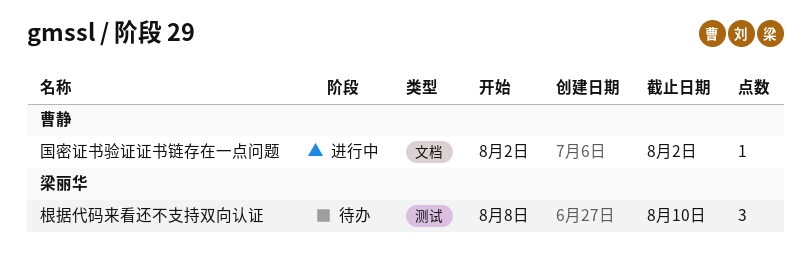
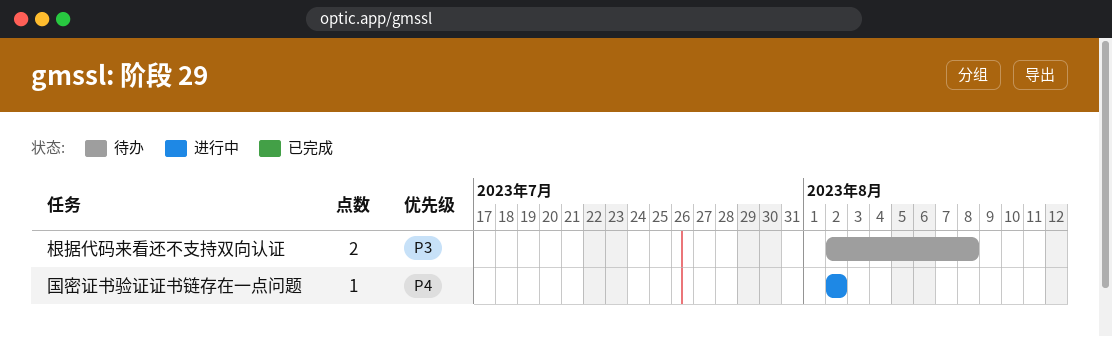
根据代码来看还不支持双向认证, estimate: 3 -> 2
根据代码来看还不支持双向认证, start: Aug 8 -> Aug 2
根据代码来看还不支持双向认证, due: Aug 10 -> Aug 8

